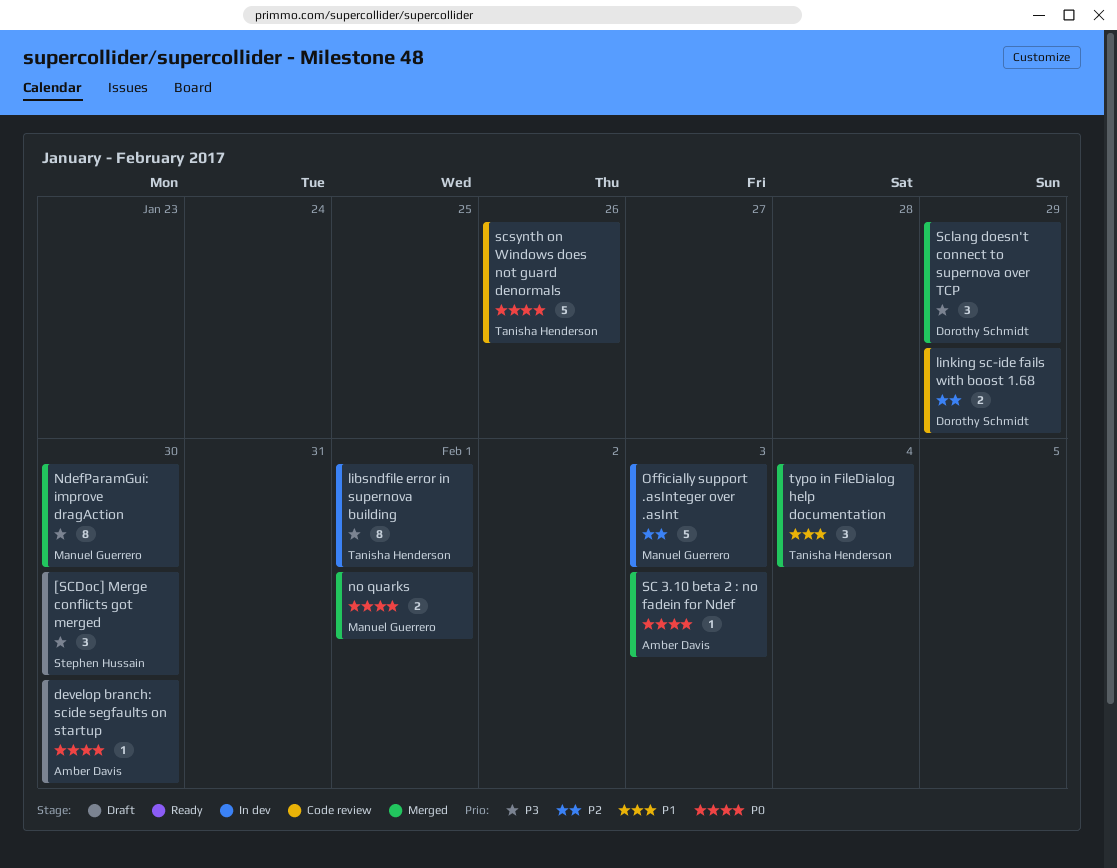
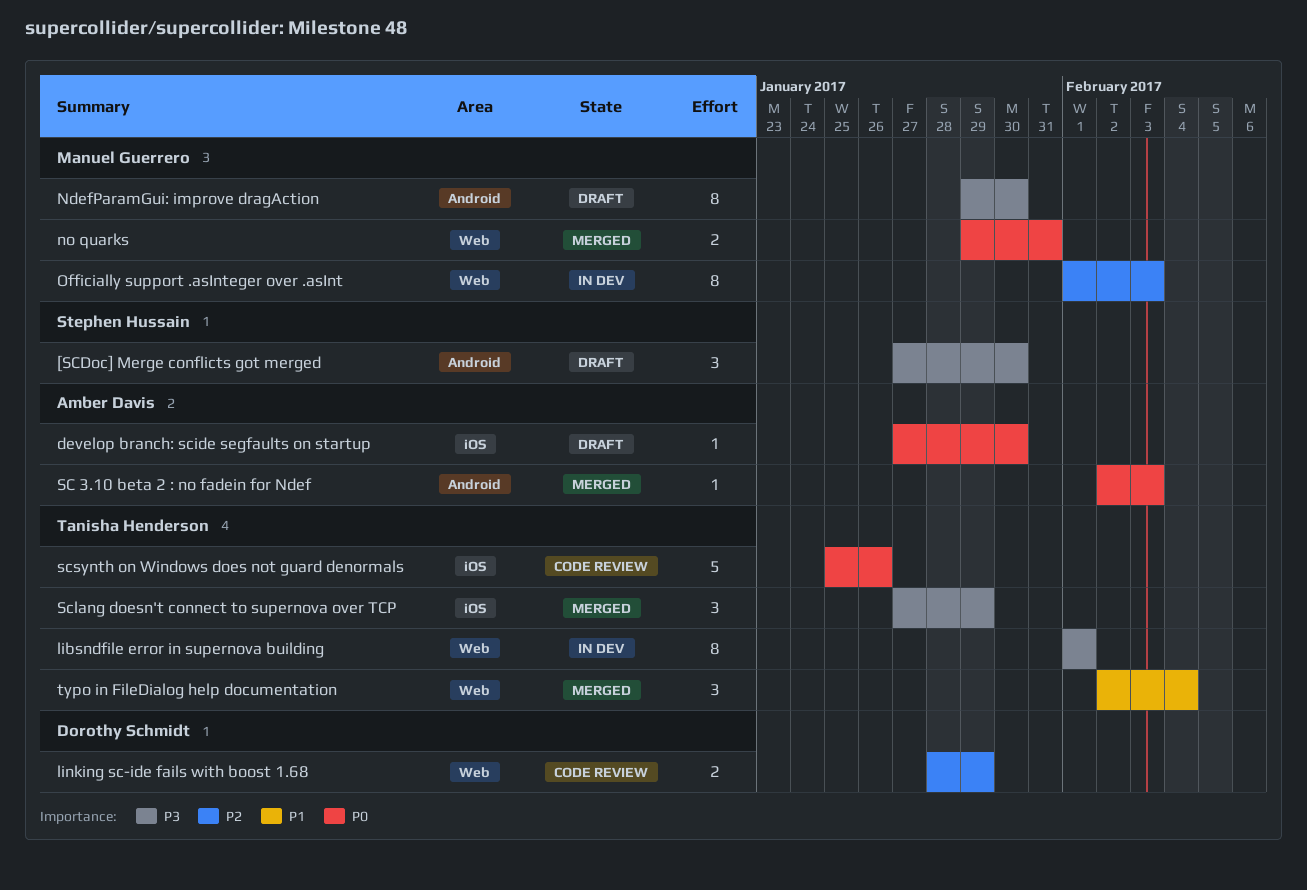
NdefParamGui: improve dragAction, status: Merged -> Draft
no quarks, due: Feb 1 -> Jan 31
Officially support .asInteger over .asInt, estimate: 5 -> 8
Sclang doesn't connect to supernova over TCP, owner: Dorothy Schmidt -> Tanisha Henderson

